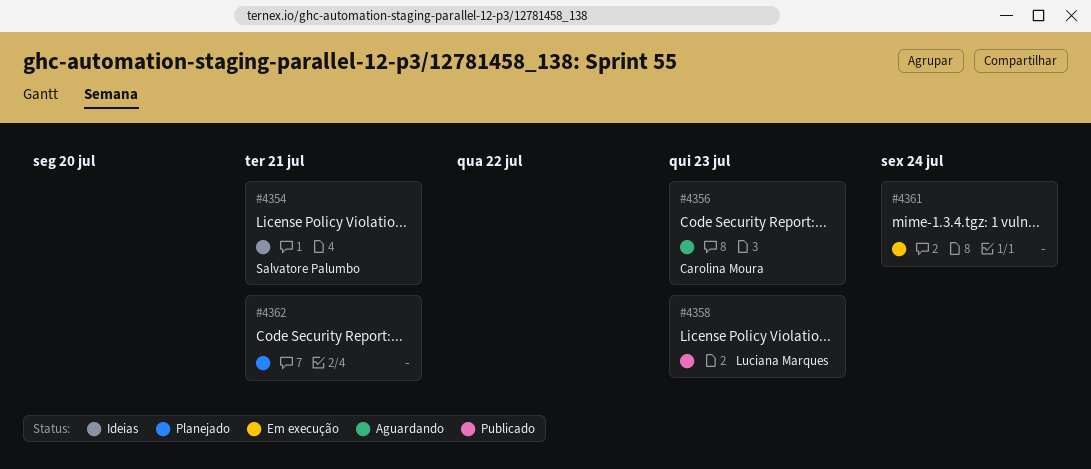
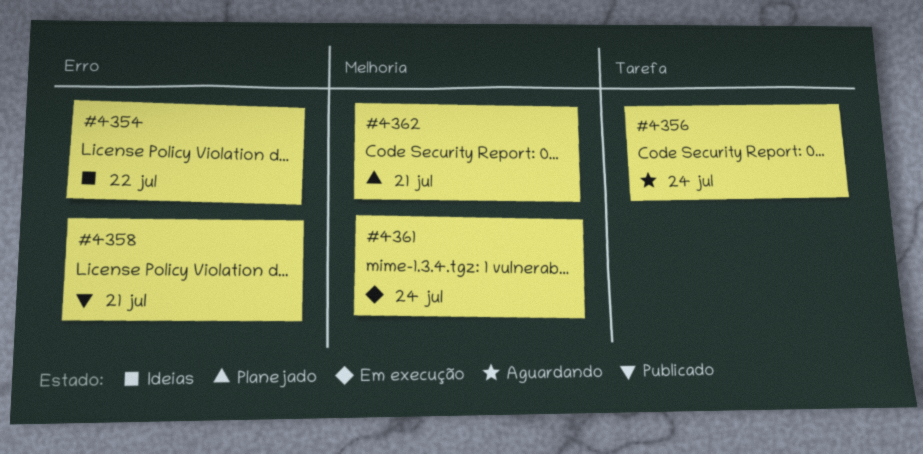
#4354, due: Jul 21 -> Jul 22
#4356, due: Jul 23 -> Jul 24
#4358, due: Jul 23 -> Jul 21

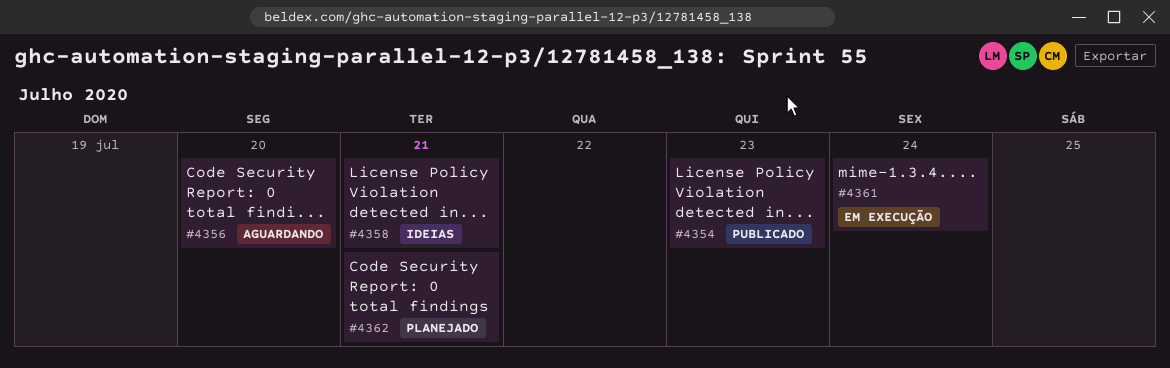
#4354, status: Ideias -> Publicado
#4354, due: Jul 22 -> Jul 23
#4356, due: Jul 24 -> Jul 20
#4358, status: Publicado -> Ideias

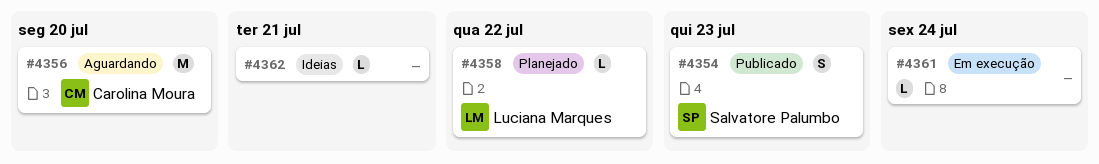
#4358, status: Ideias -> Planejado
#4358, due: Jul 21 -> Jul 22
#4362, status: Planejado -> Ideias

